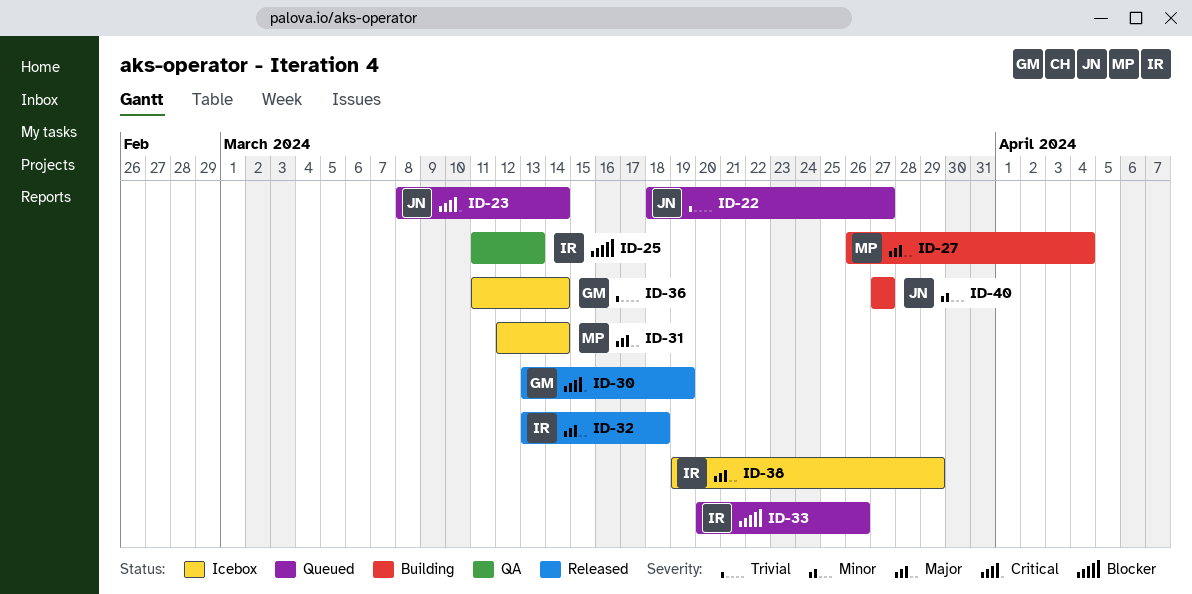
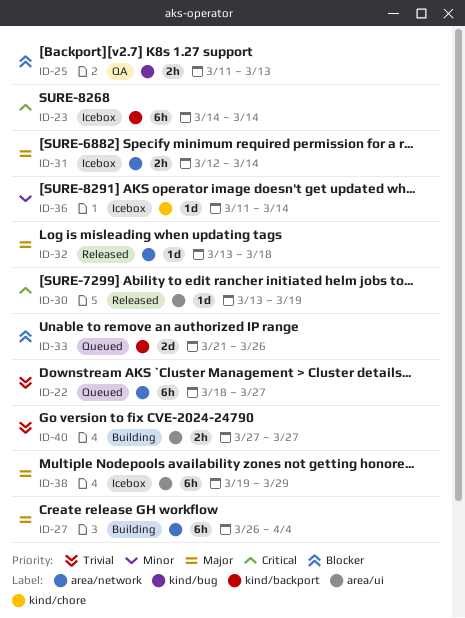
ID-23, status: Queued -> Icebox
ID-23, start: Mar 8 -> Mar 14
ID-33, start: Mar 20 -> Mar 21
ID-36, priority: Trivial -> Minor
ID-40, priority: Minor -> Trivial

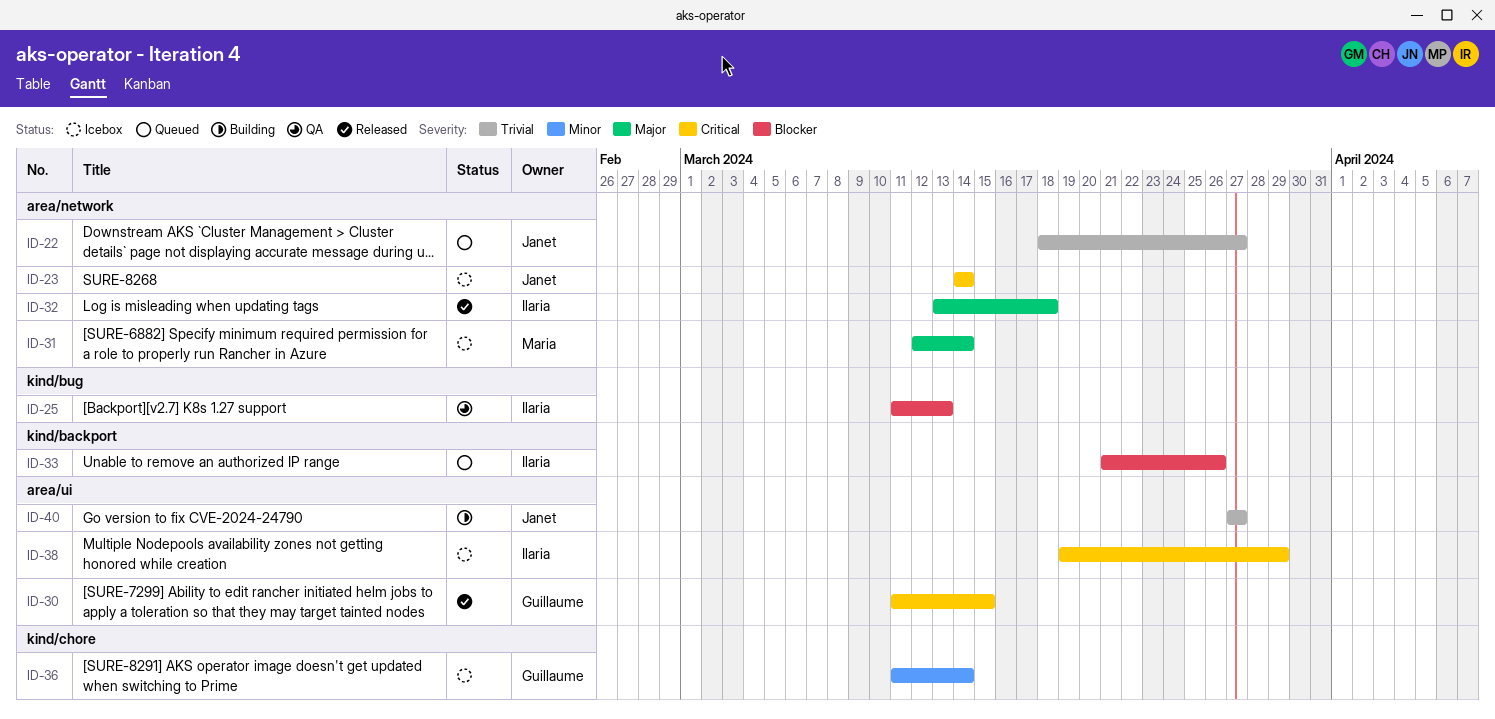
ID-23, label: kind/backport -> area/network
ID-27: present -> none
ID-30, start: Mar 13 -> Mar 11
ID-30, due: Mar 19 -> Mar 15
ID-38, priority: Major -> Critical

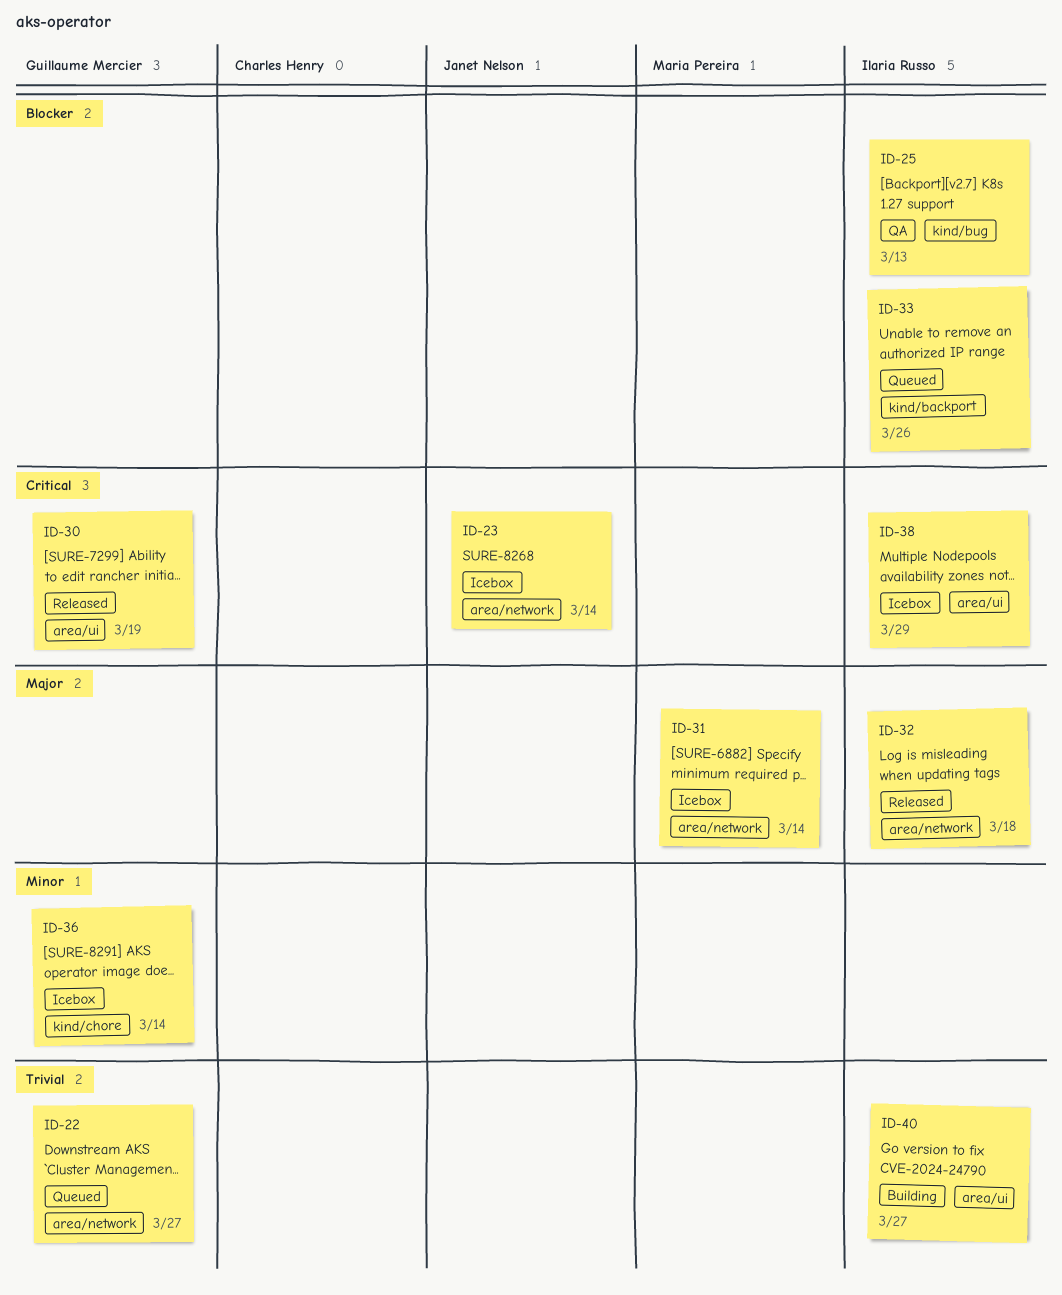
ID-22, owner: Janet Nelson -> Guillaume Mercier
ID-30, due: Mar 15 -> Mar 19
ID-40, owner: Janet Nelson -> Ilaria Russo

